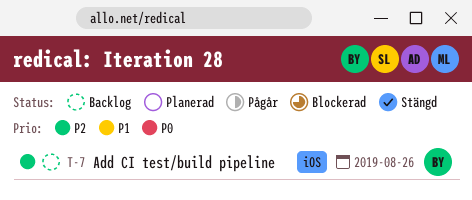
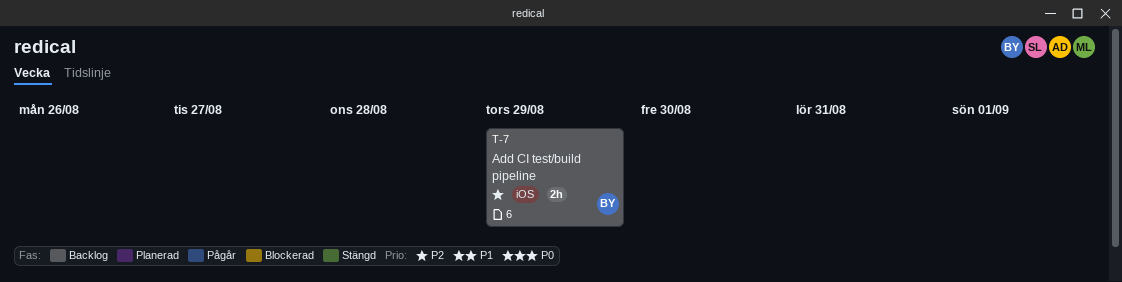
T-7, due: Aug 26 -> Aug 29

